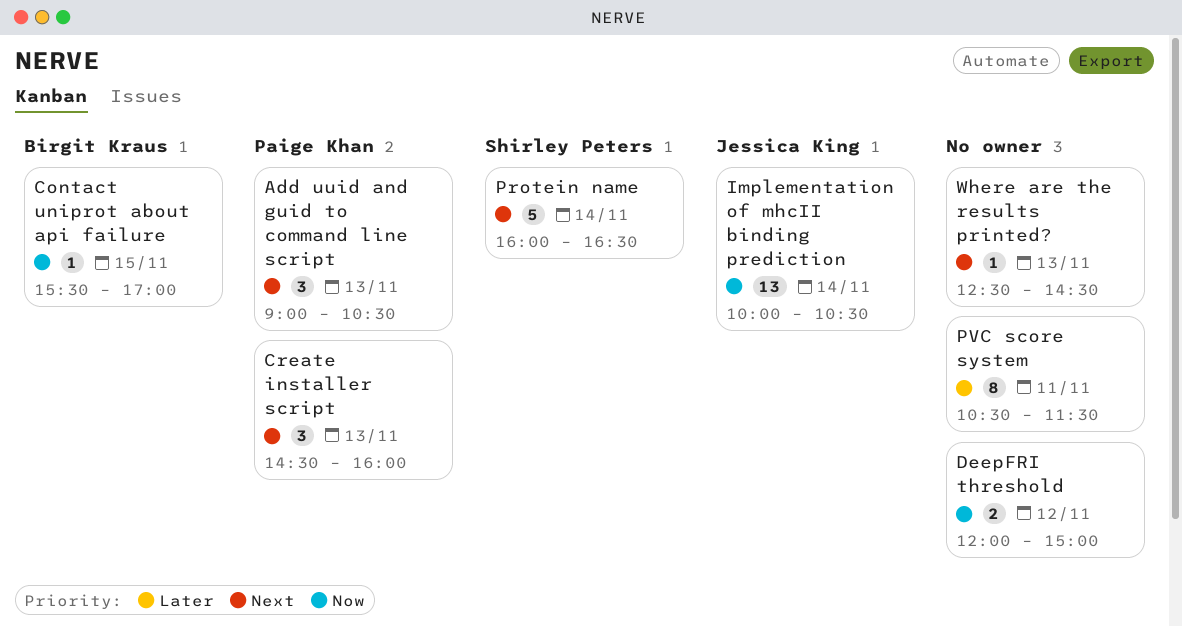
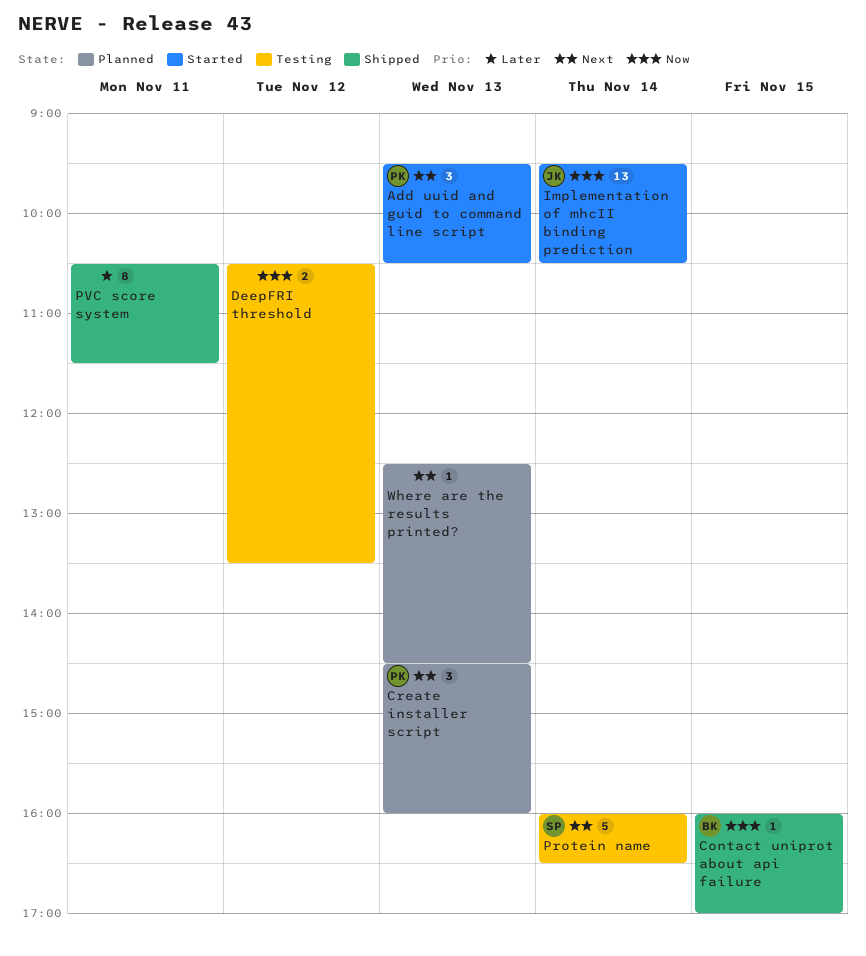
Add uuid and guid to command line script, begins: 09:00 -> 09:30
Contact uniprot about api failure, begins: 15:30 -> 16:00
DeepFRI threshold, begins: 12:00 -> 10:30
DeepFRI threshold, ends: 15:00 -> 13:30
Implementation of mhcII binding prediction, begins: 10:00 -> 09:30

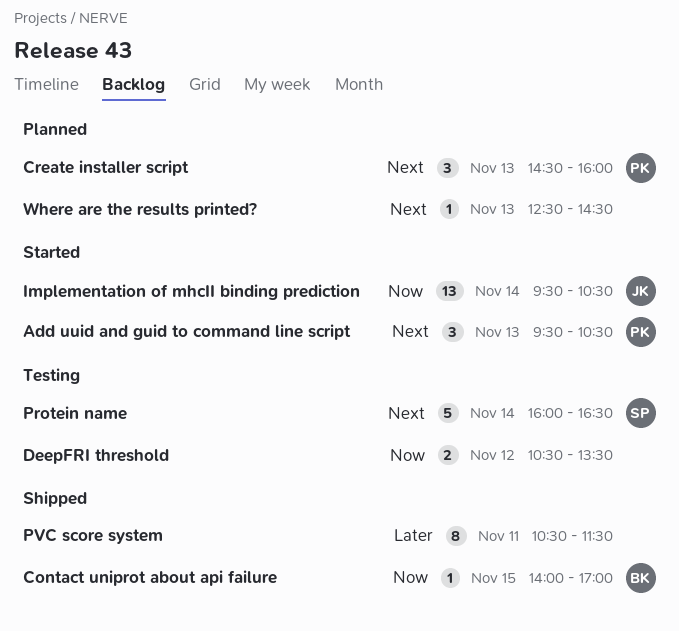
Contact uniprot about api failure, begins: 16:00 -> 14:00

